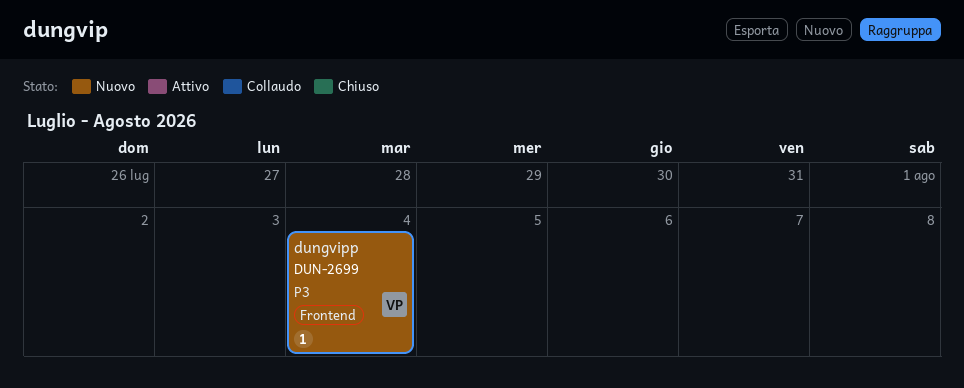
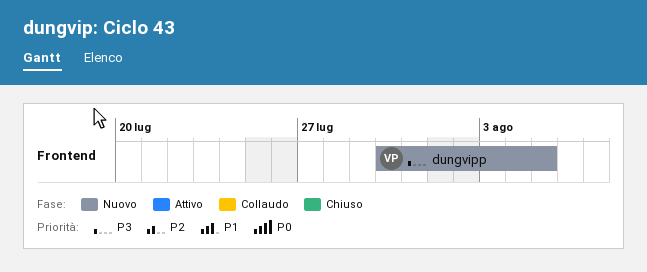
dungvipp, due: Aug 4 -> Aug 5

